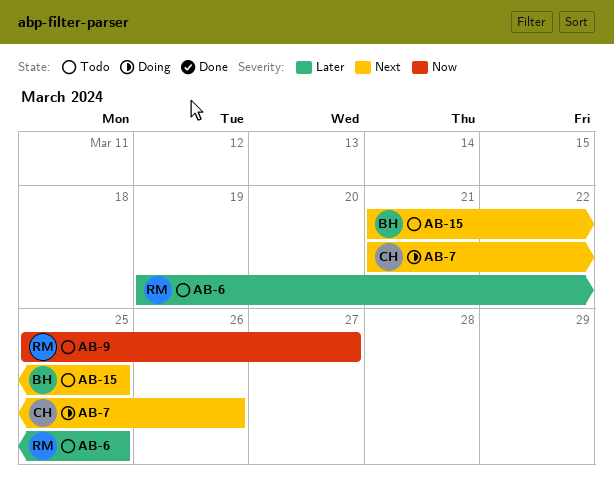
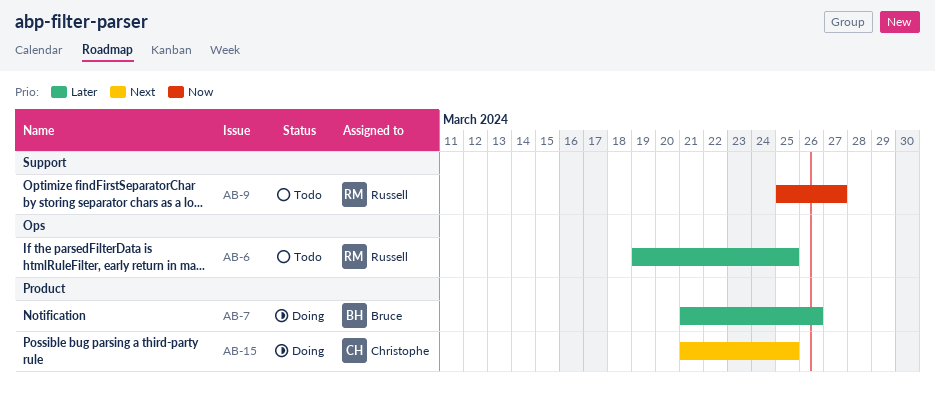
AB-7, owner: Christophe -> Bruce
AB-7, priority: Next -> Later
AB-15, status: Todo -> Doing
AB-15, owner: Bruce -> Christophe

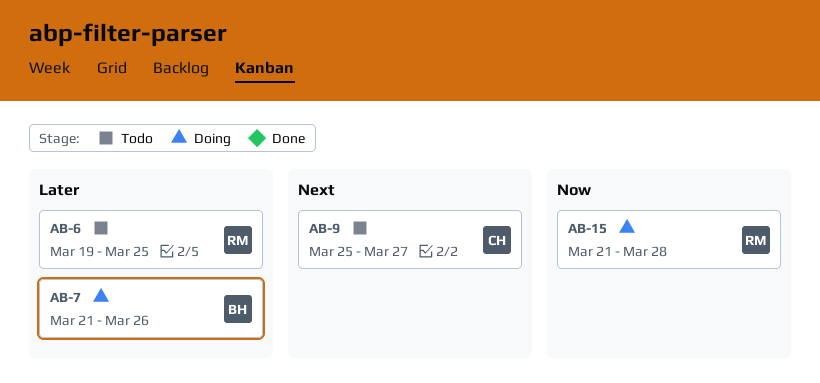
AB-9, owner: Russell -> Christophe
AB-9, priority: Now -> Next
AB-15, owner: Christophe -> Russell
AB-15, priority: Next -> Now
AB-15, due: Mar 25 -> Mar 28

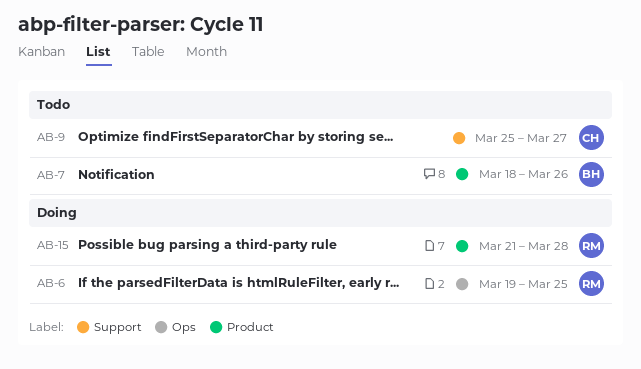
AB-6, status: Todo -> Doing
AB-7, status: Doing -> Todo
AB-7, start: Mar 21 -> Mar 18

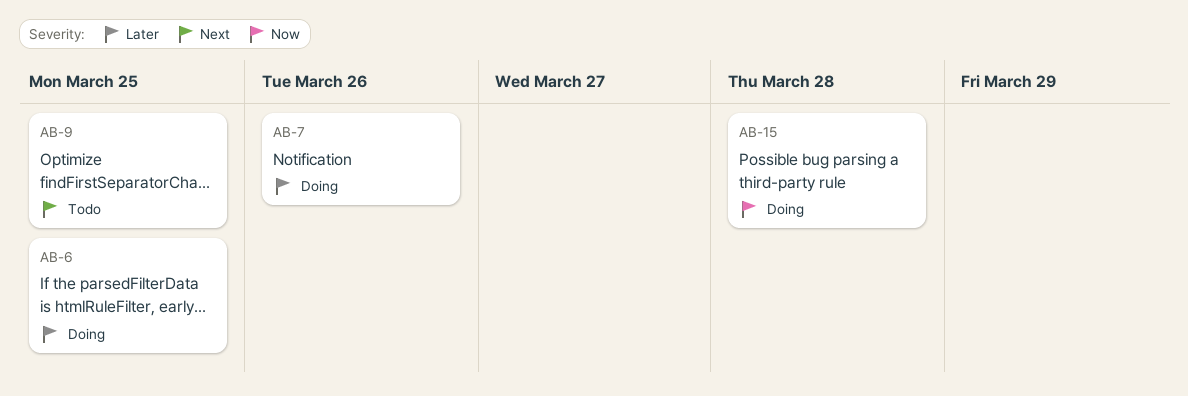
AB-7, status: Todo -> Doing
AB-9, due: Mar 27 -> Mar 25

